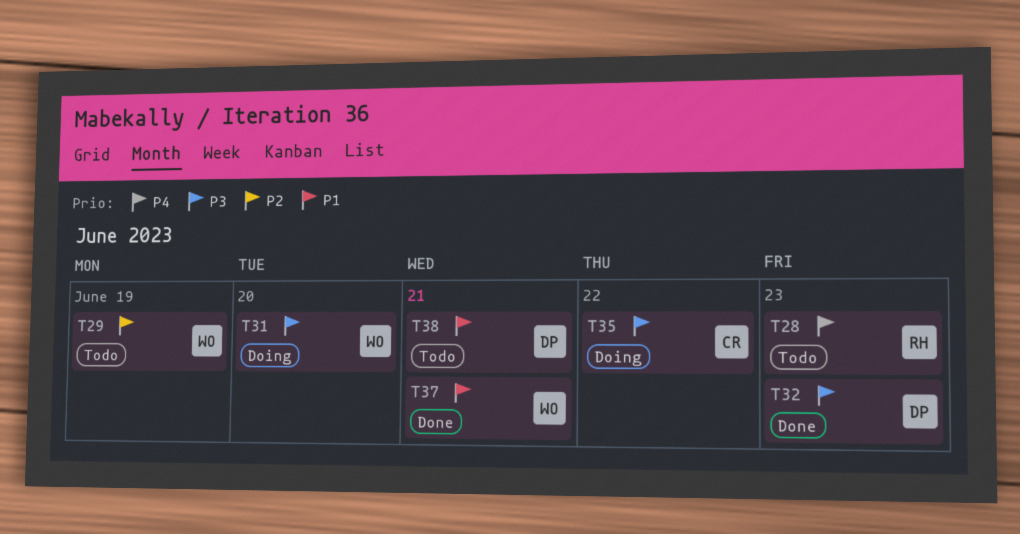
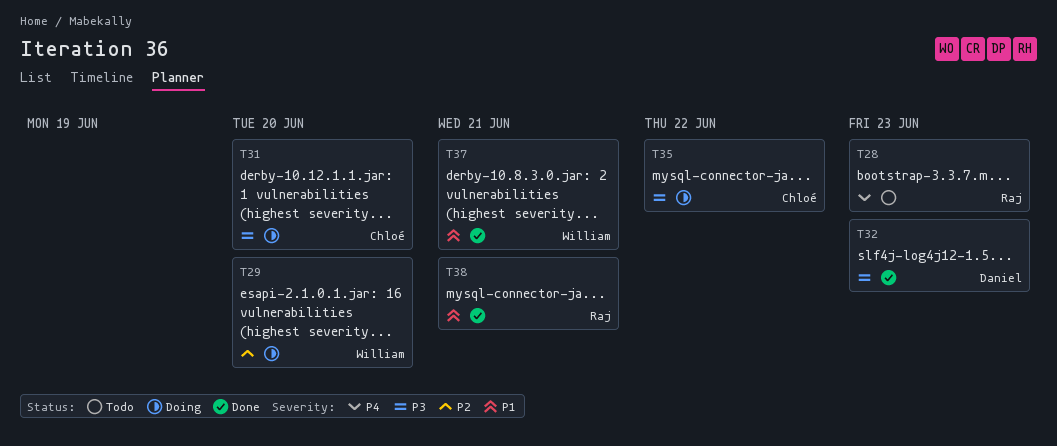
T29, status: Todo -> Doing
T29, due: Jun 19 -> Jun 20
T31, owner: William -> Chloé
T38, status: Todo -> Done
T38, owner: Daniel -> Raj

